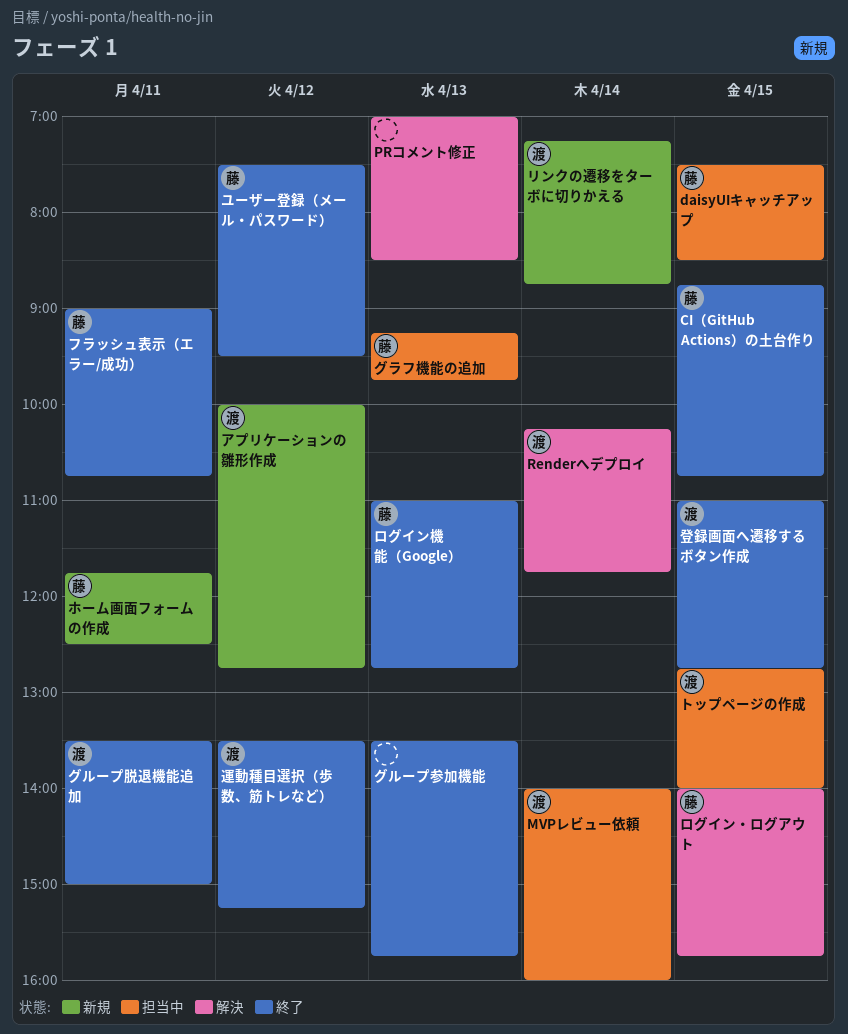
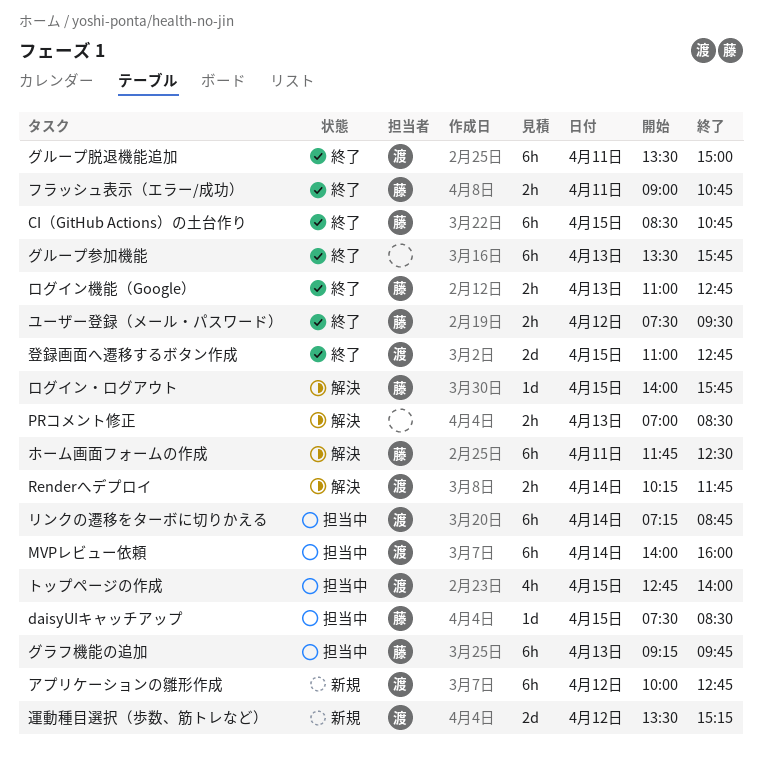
CI（GitHub Actions）の土台作り, begins: 08:45 -> 08:30
ホーム画面フォームの作成, status: 新規 -> 解決
リンクの遷移をターボに切りかえる, status: 新規 -> 担当中
運動種目選択（歩数、筋トレなど）, status: 終了 -> 新規

